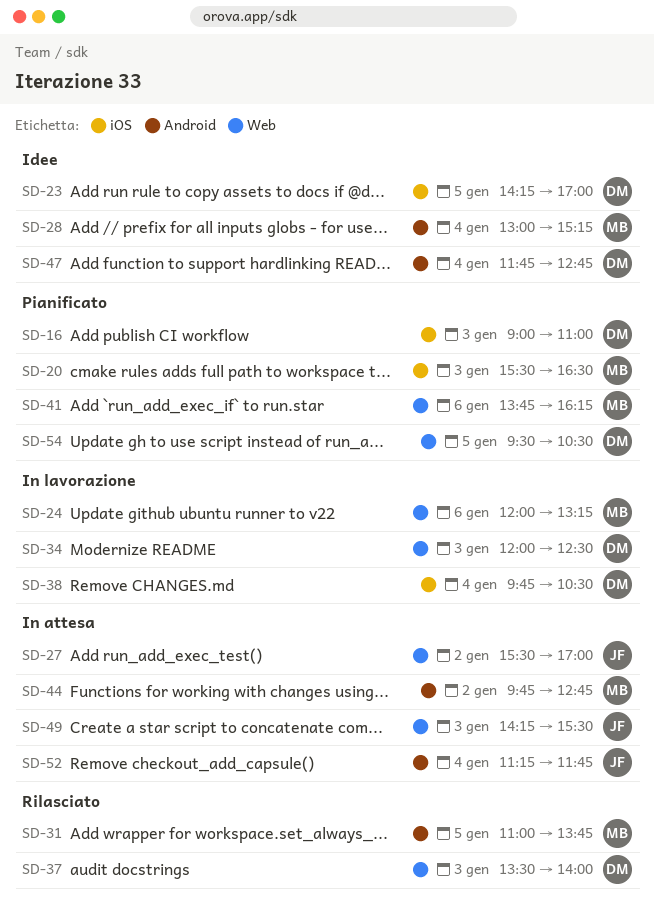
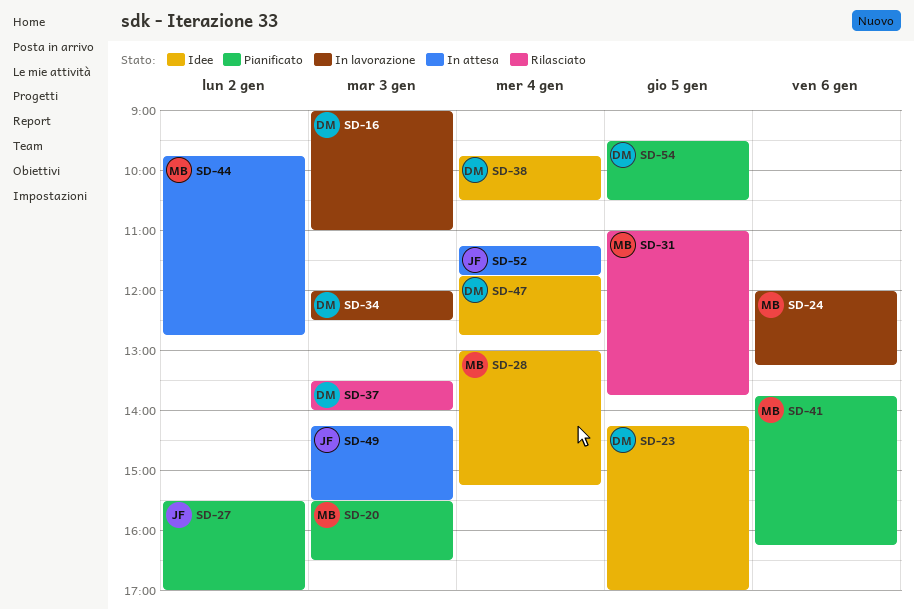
SD-16, status: Pianificato -> In lavorazione
SD-27, status: In attesa -> Pianificato
SD-38, status: In lavorazione -> Idee

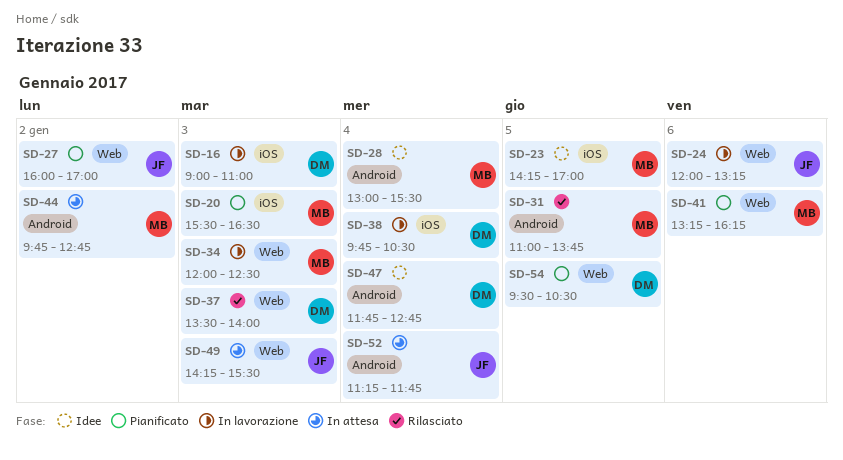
SD-23, owner: DM -> MB
SD-24, owner: MB -> JF
SD-27, begins: 15:30 -> 16:00
SD-28, ends: 15:15 -> 15:30
SD-34, owner: DM -> MB
SD-38, status: Idee -> In lavorazione
SD-41, begins: 13:45 -> 13:15

